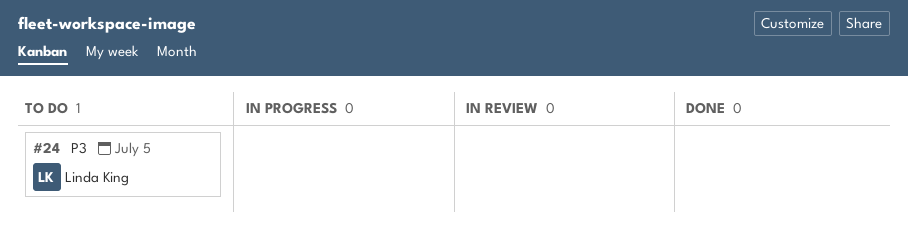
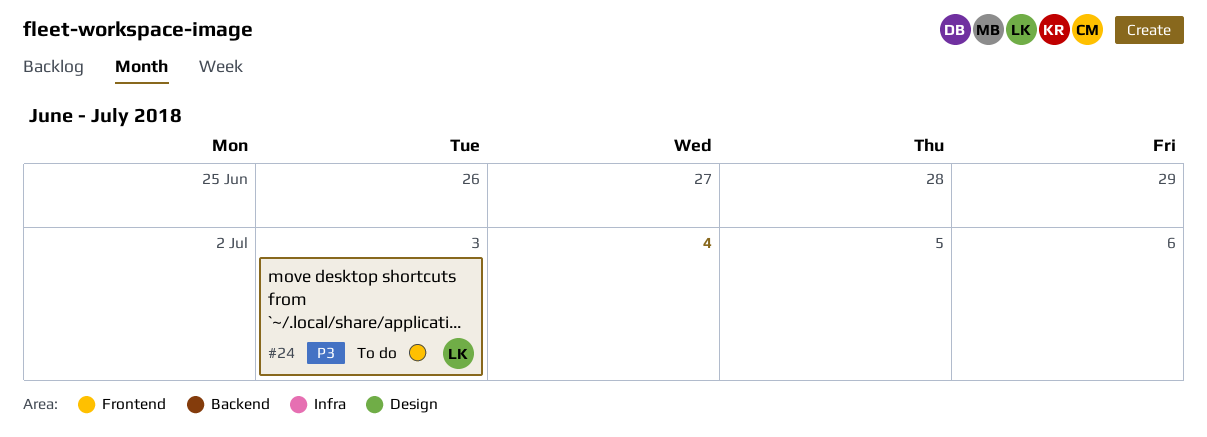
#24, due: Jul 5 -> Jul 3

